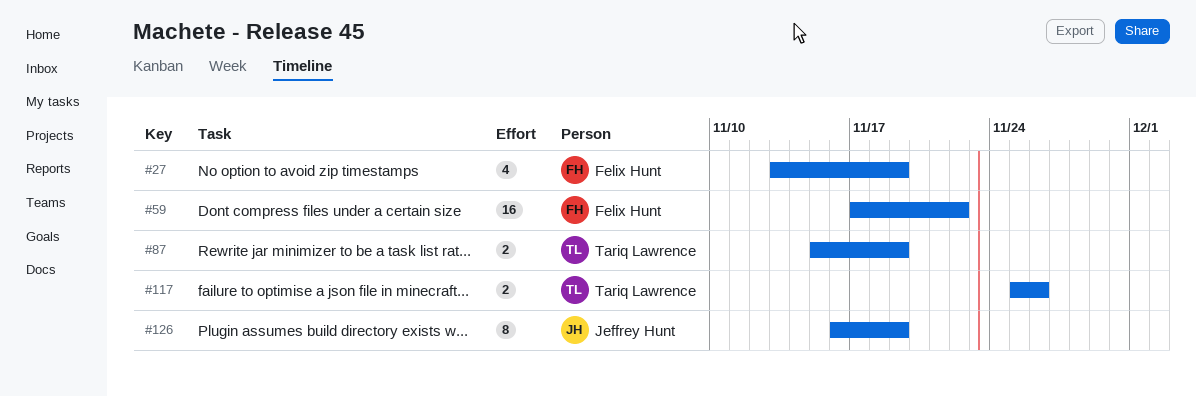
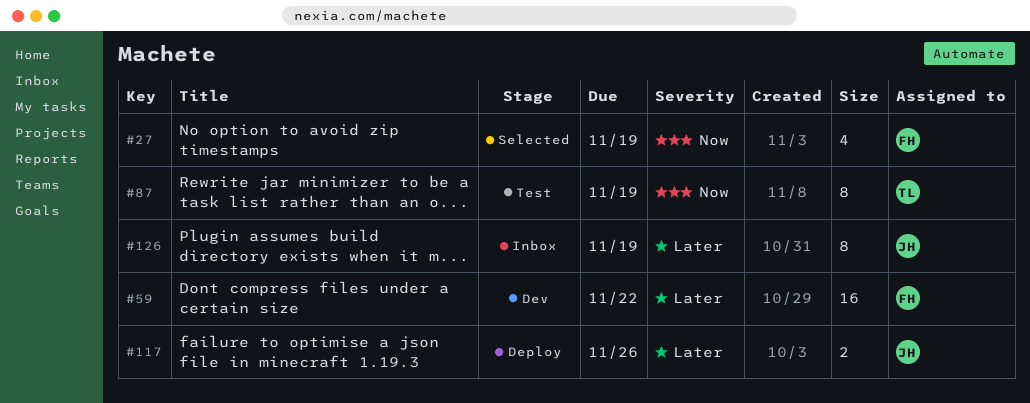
#87, estimate: 2 -> 8
#117, owner: Tariq Lawrence -> Jeffrey Hunt

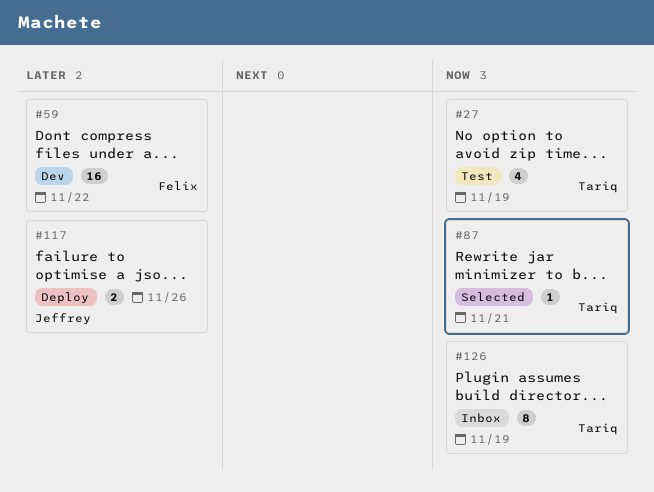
#27, status: Selected -> Test
#27, owner: Felix -> Tariq
#87, status: Test -> Selected
#87, estimate: 8 -> 1
#87, due: Nov 19 -> Nov 21
#126, owner: Jeffrey -> Tariq
#126, priority: Later -> Now

